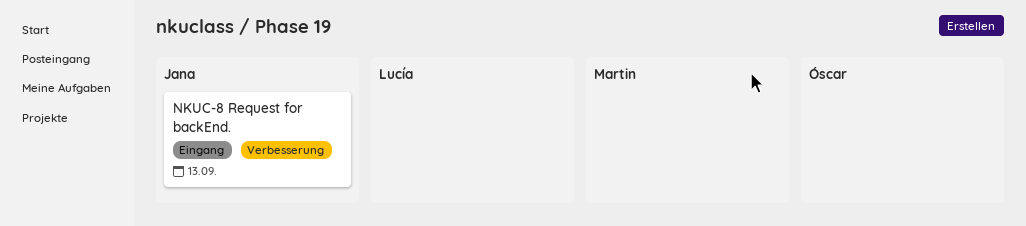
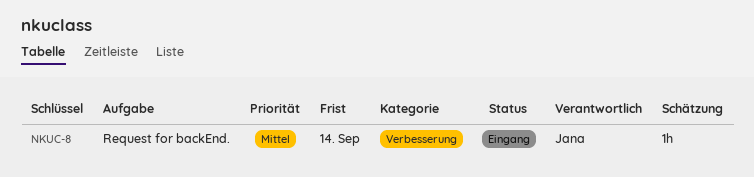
NKUC-8, due: Sep 13 -> Sep 14

